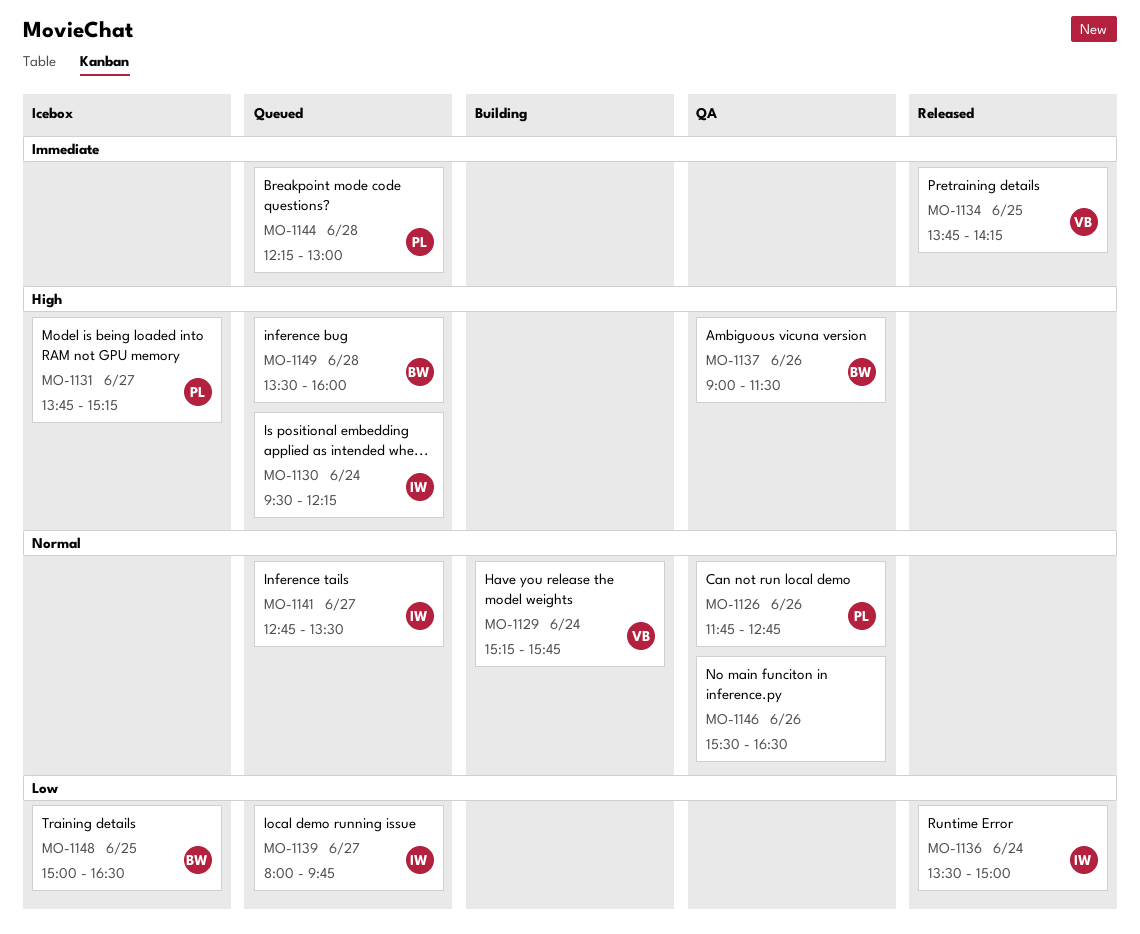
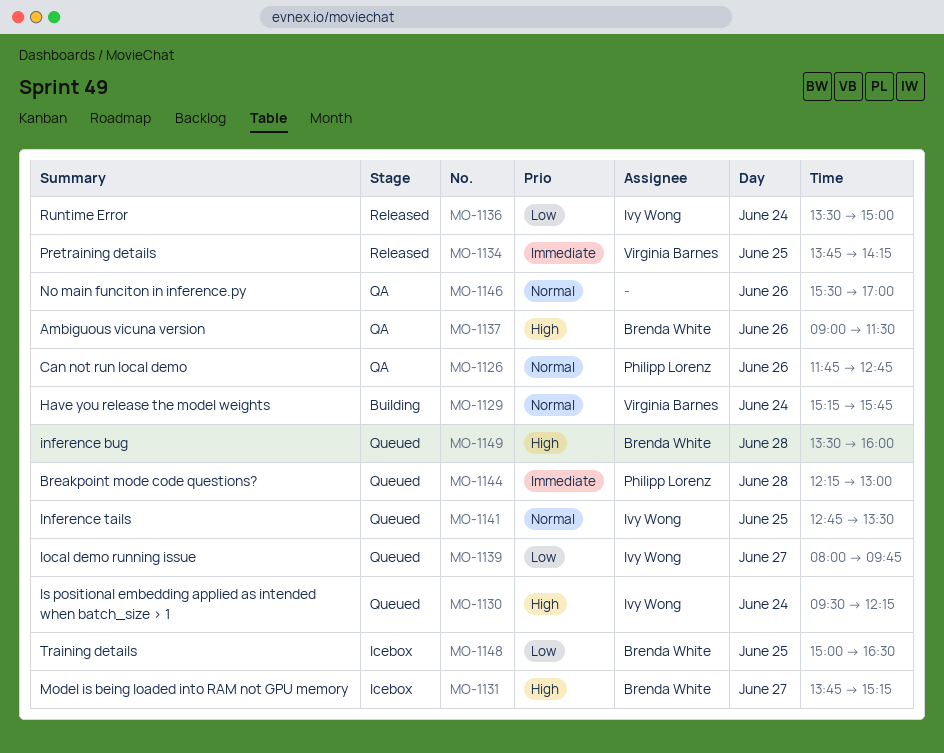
MO-1131, owner: Philipp Lorenz -> Brenda White
MO-1141, day: Jun 27 -> Jun 25
MO-1146, ends: 16:30 -> 17:00

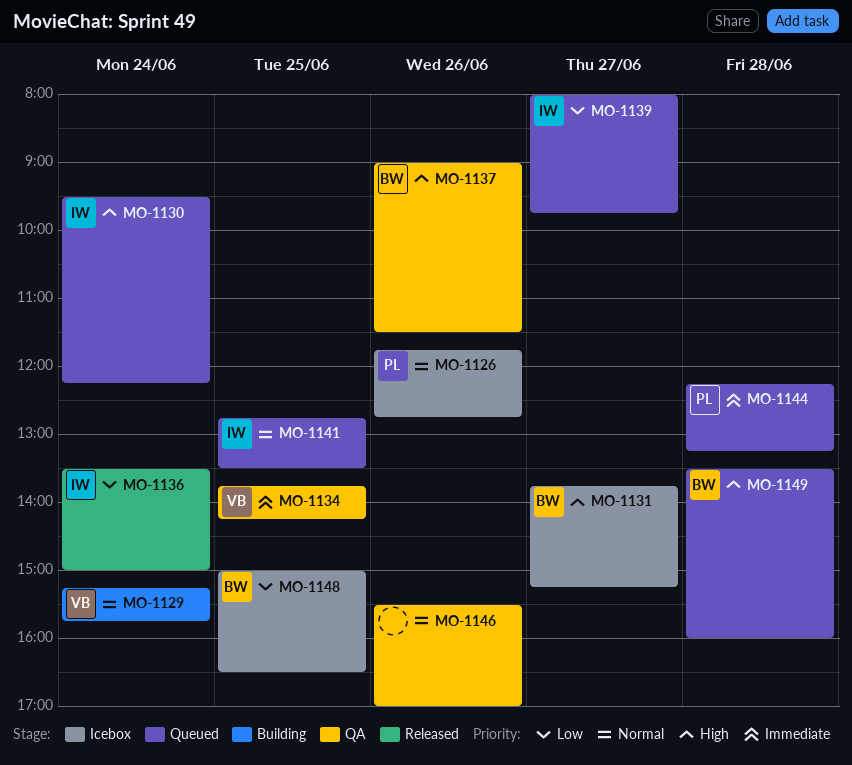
MO-1126, status: QA -> Icebox
MO-1134, status: Released -> QA
MO-1144, ends: 13:00 -> 13:15

